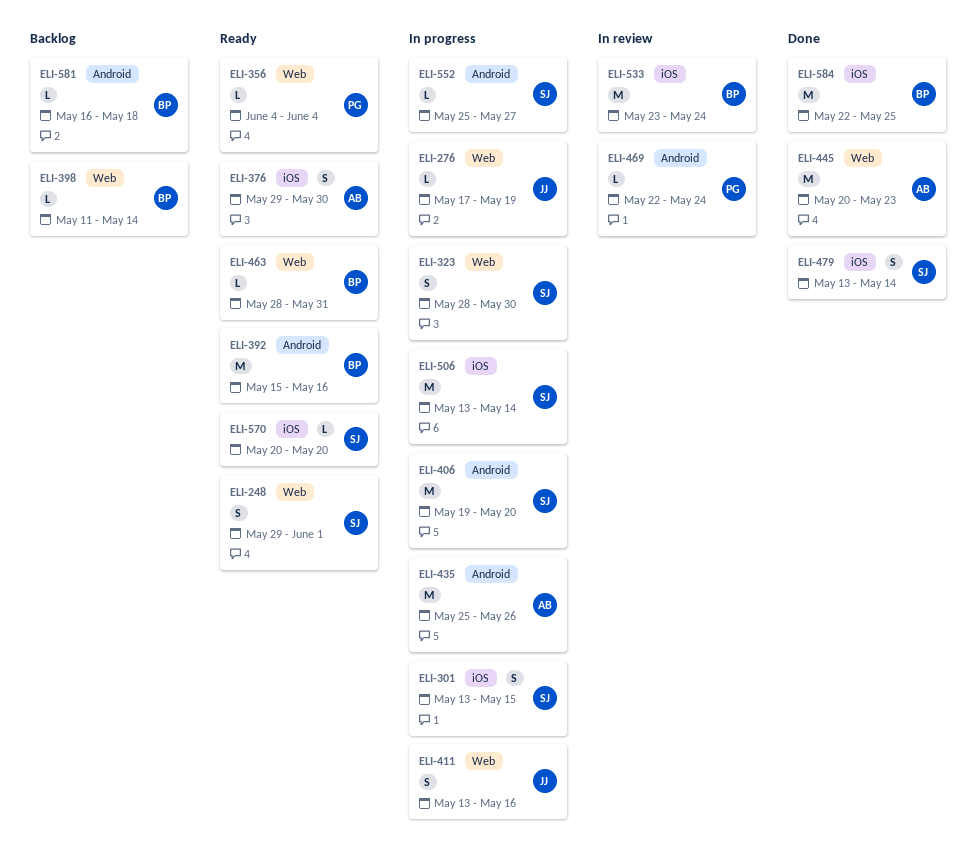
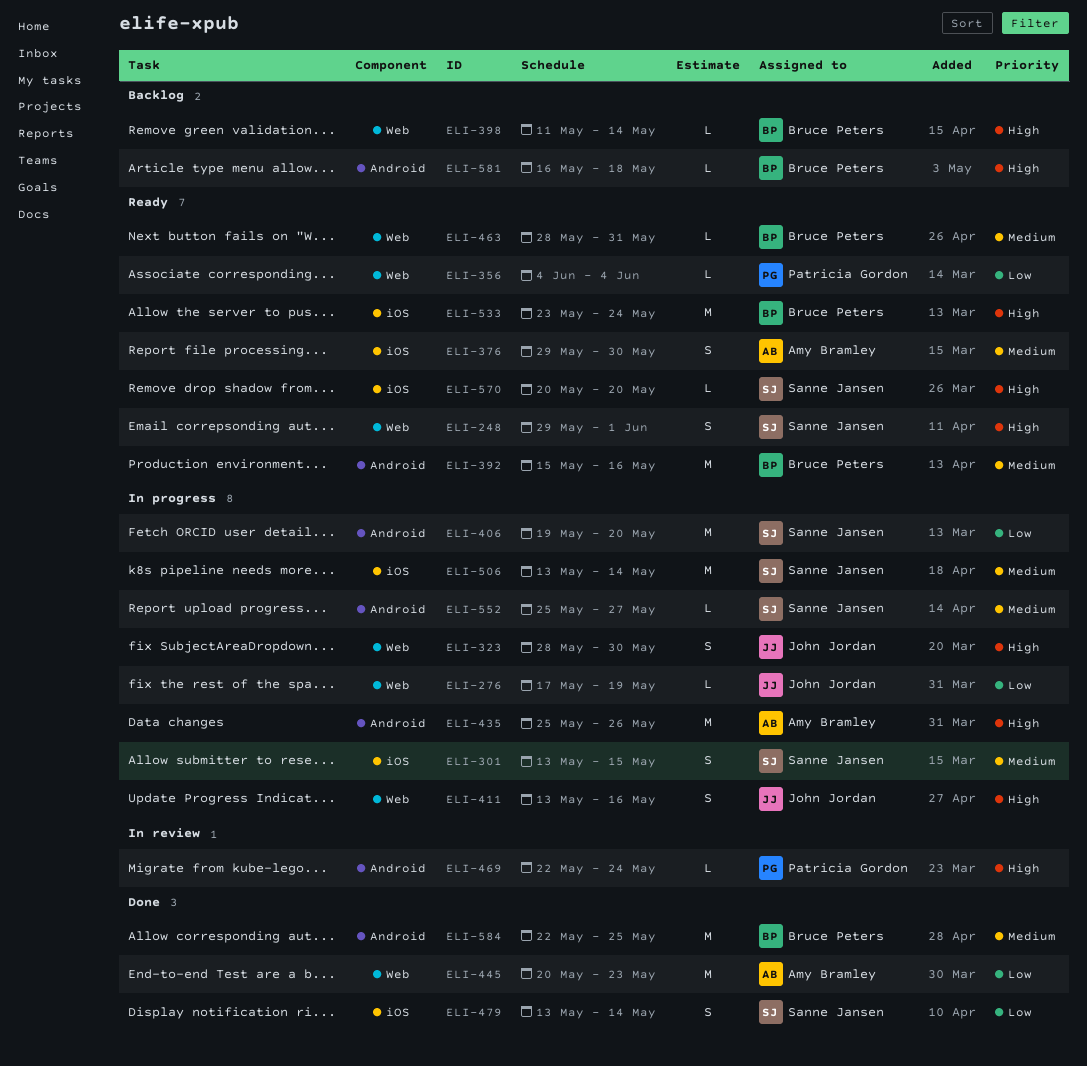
ELI-323, owner: Sanne Jansen -> John Jordan
ELI-533, status: In review -> Ready
ELI-584, label: iOS -> Android

